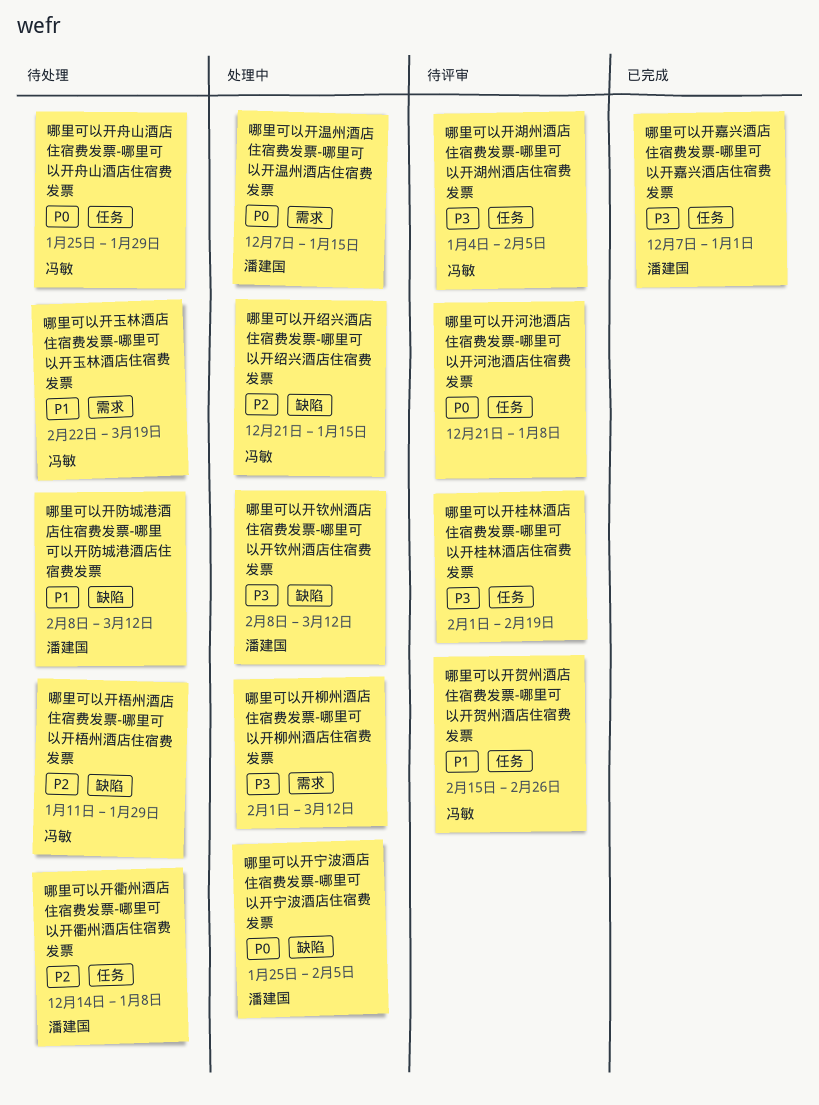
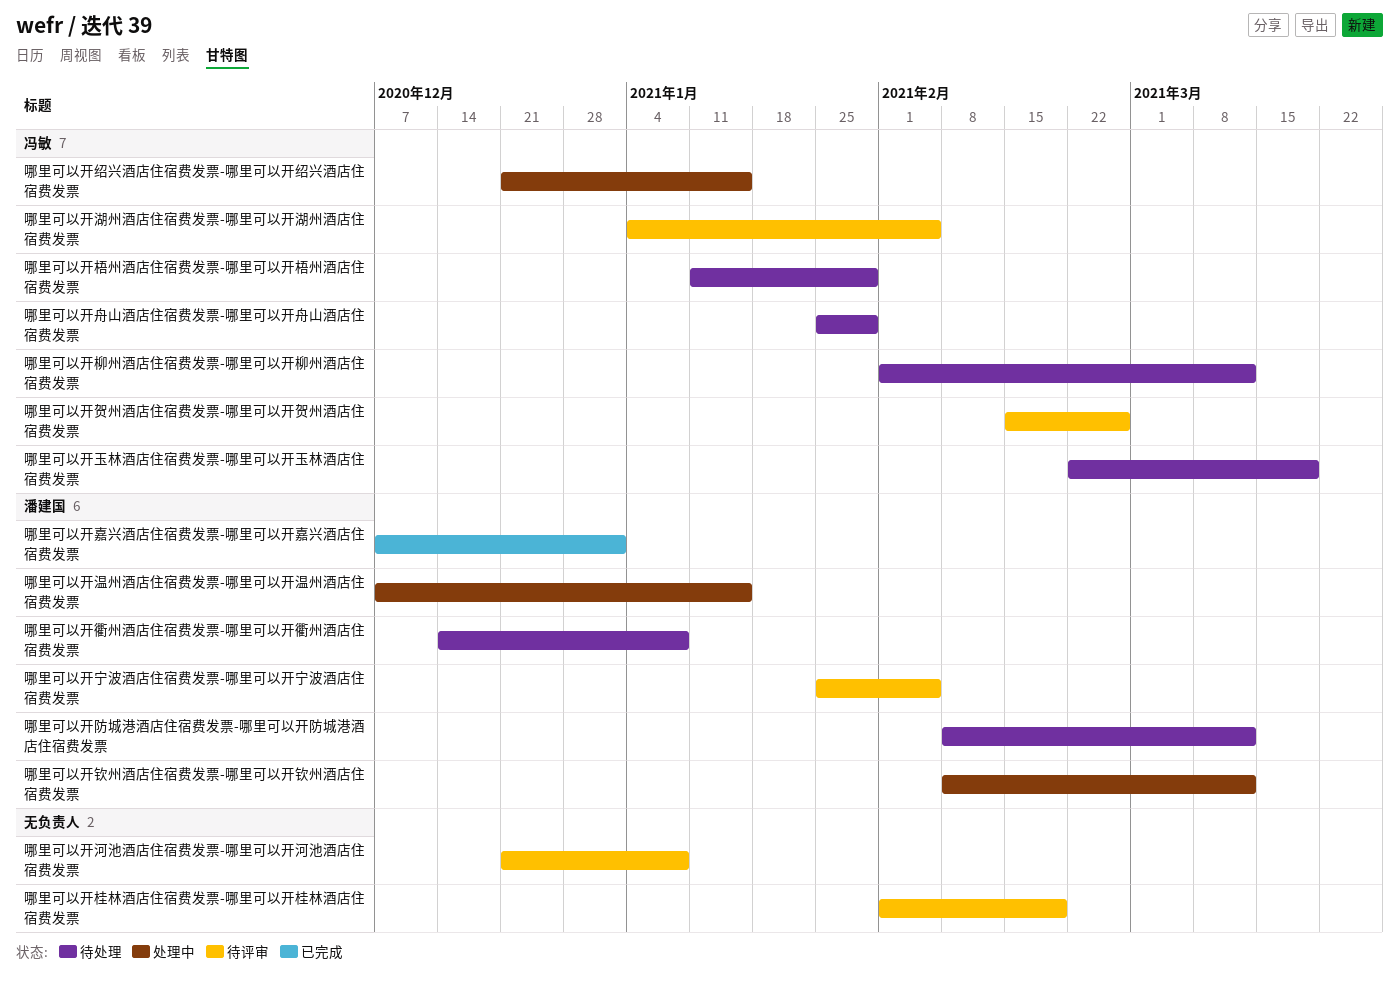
哪里可以开宁波酒店住宿费发票-哪里可以开宁波酒店住宿费发票, status: 处理中 -> 待评审
哪里可以开柳州酒店住宿费发票-哪里可以开柳州酒店住宿费发票, status: 处理中 -> 待处理
哪里可以开柳州酒店住宿费发票-哪里可以开柳州酒店住宿费发票, owner: none -> 冯敏

